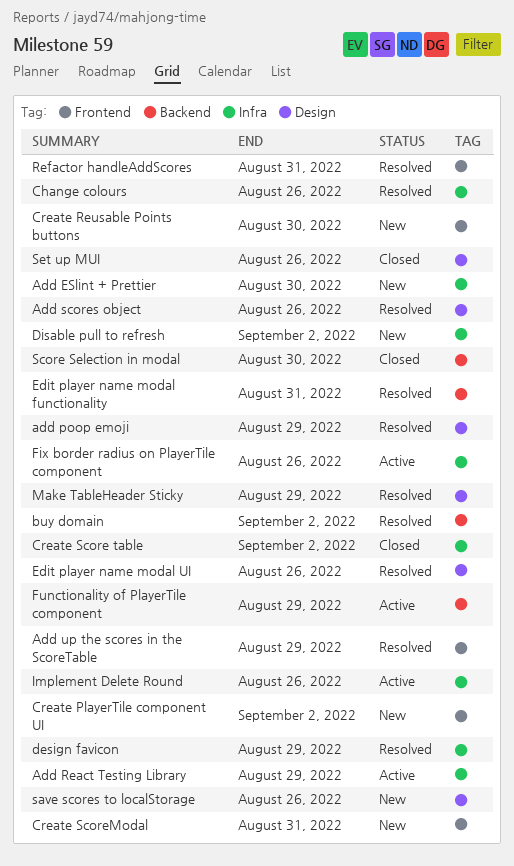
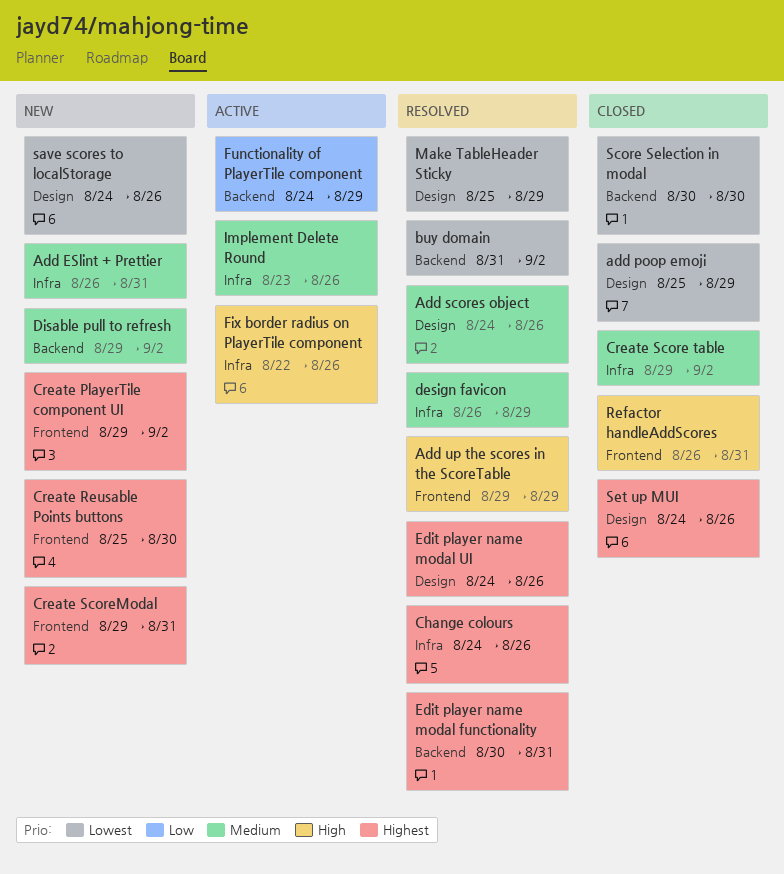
Add ESlint + Prettier, due: Aug 30 -> Aug 31
add poop emoji, status: Resolved -> Closed
Add React Testing Library: present -> none
Disable pull to refresh, label: Infra -> Backend
Refactor handleAddScores, status: Resolved -> Closed

